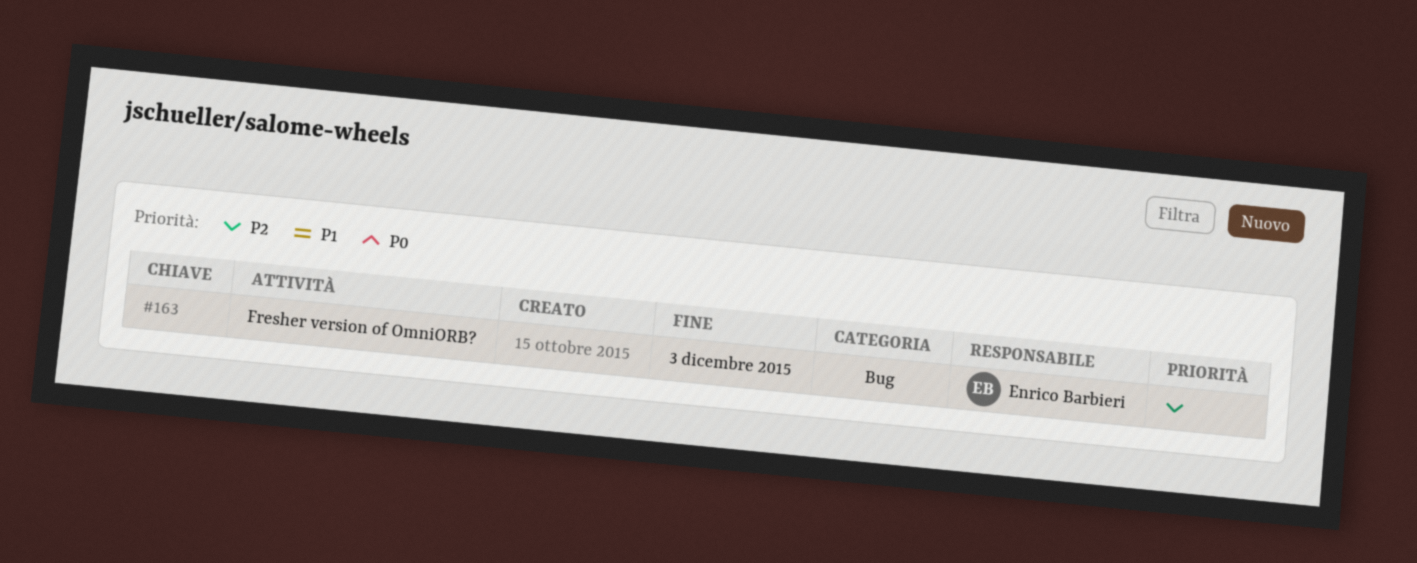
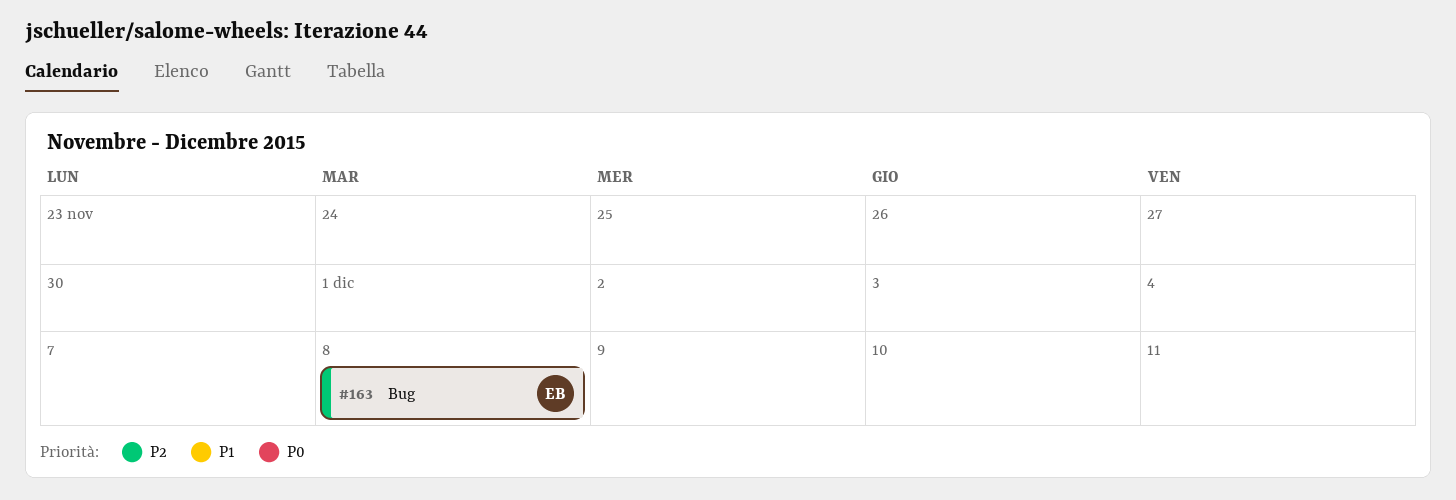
#163, due: Dec 3 -> Dec 8

